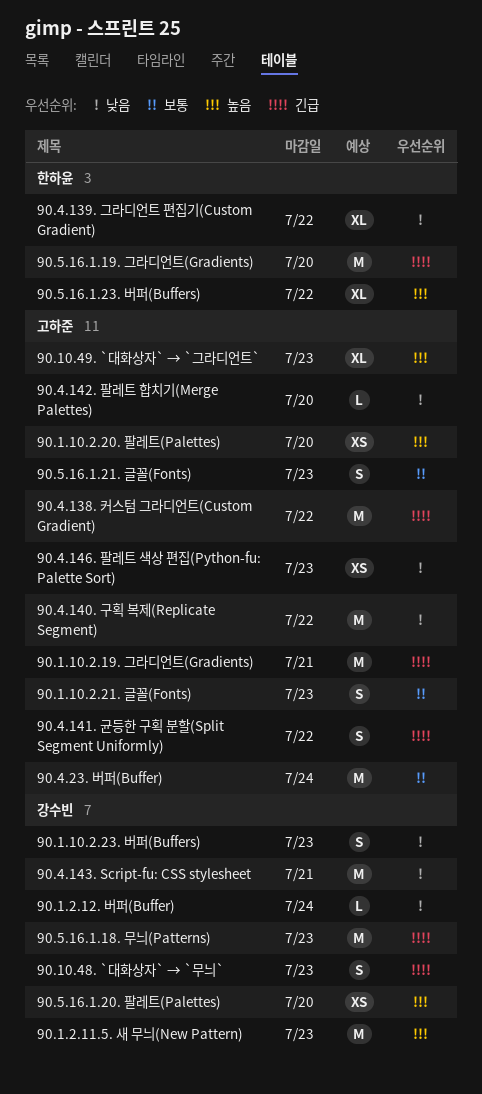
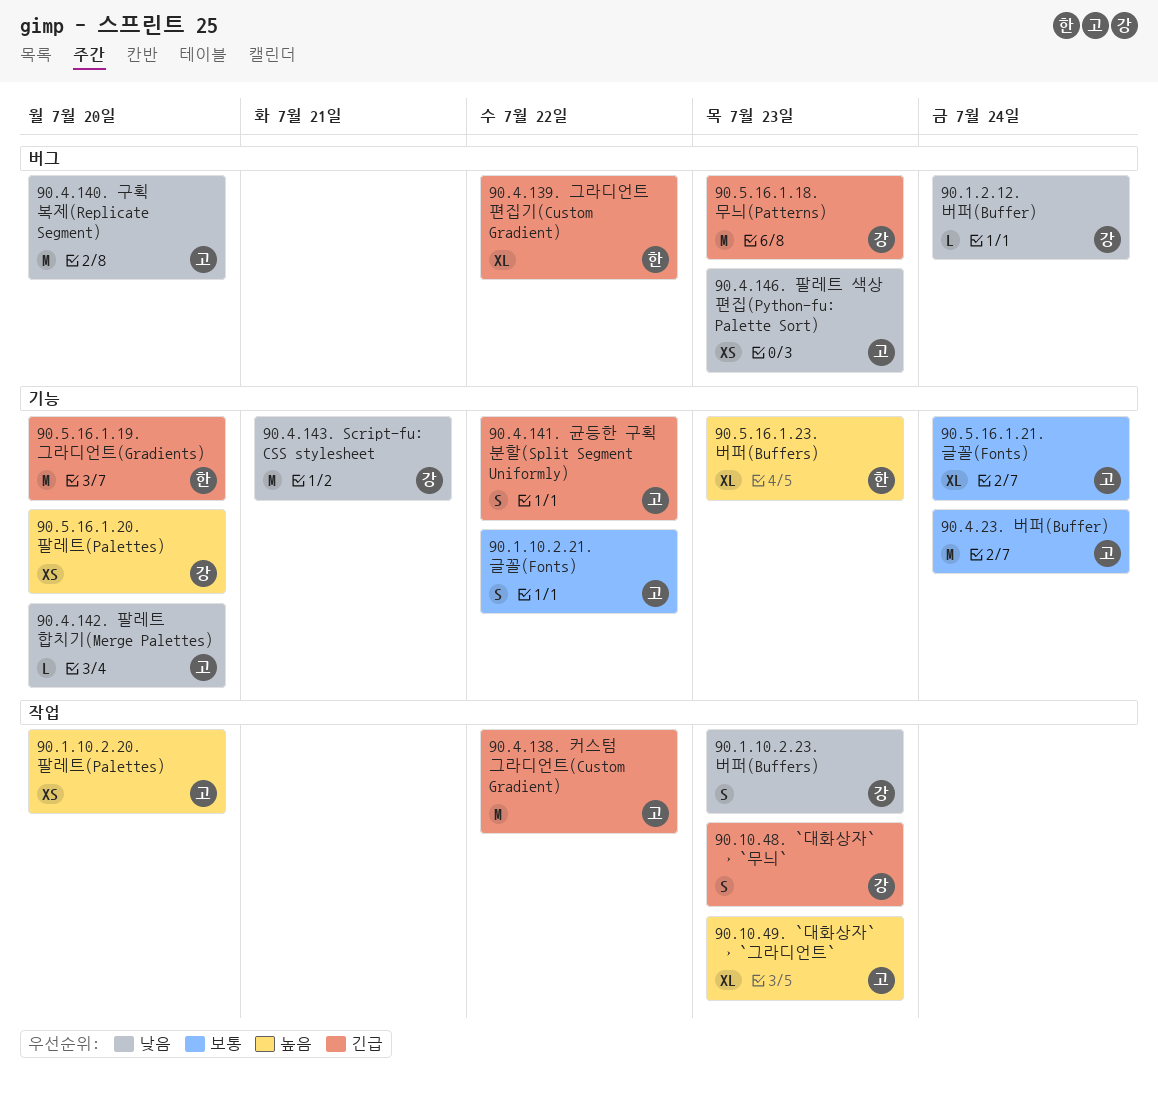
90.1.10.2.19. 그라디언트(Gradients): present -> none
90.1.10.2.21. 글꼴(Fonts), due: Jul 23 -> Jul 22
90.1.2.11.5. 새 무늬(New Pattern): present -> none
90.4.139. 그라디언트 편집기(Custom Gradient), priority: 낮음 -> 긴급
90.4.140. 구획 복제(Replicate Segment), due: Jul 22 -> Jul 20
90.5.16.1.21. 글꼴(Fonts), estimate: S -> XL
90.5.16.1.21. 글꼴(Fonts), due: Jul 23 -> Jul 24
90.5.16.1.23. 버퍼(Buffers), due: Jul 22 -> Jul 23

